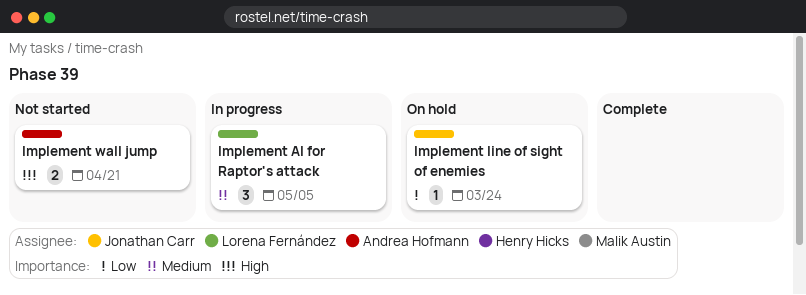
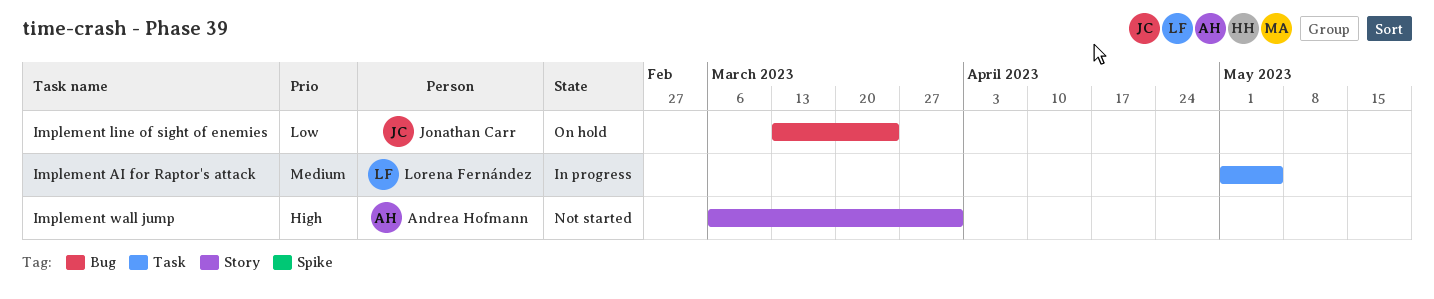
Implement wall jump, due: Apr 21 -> Mar 31

